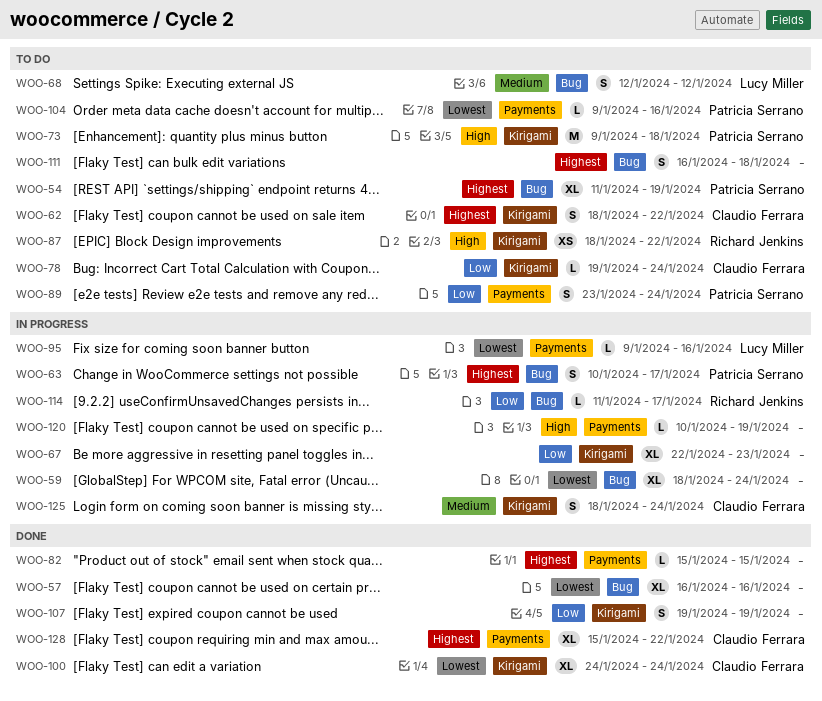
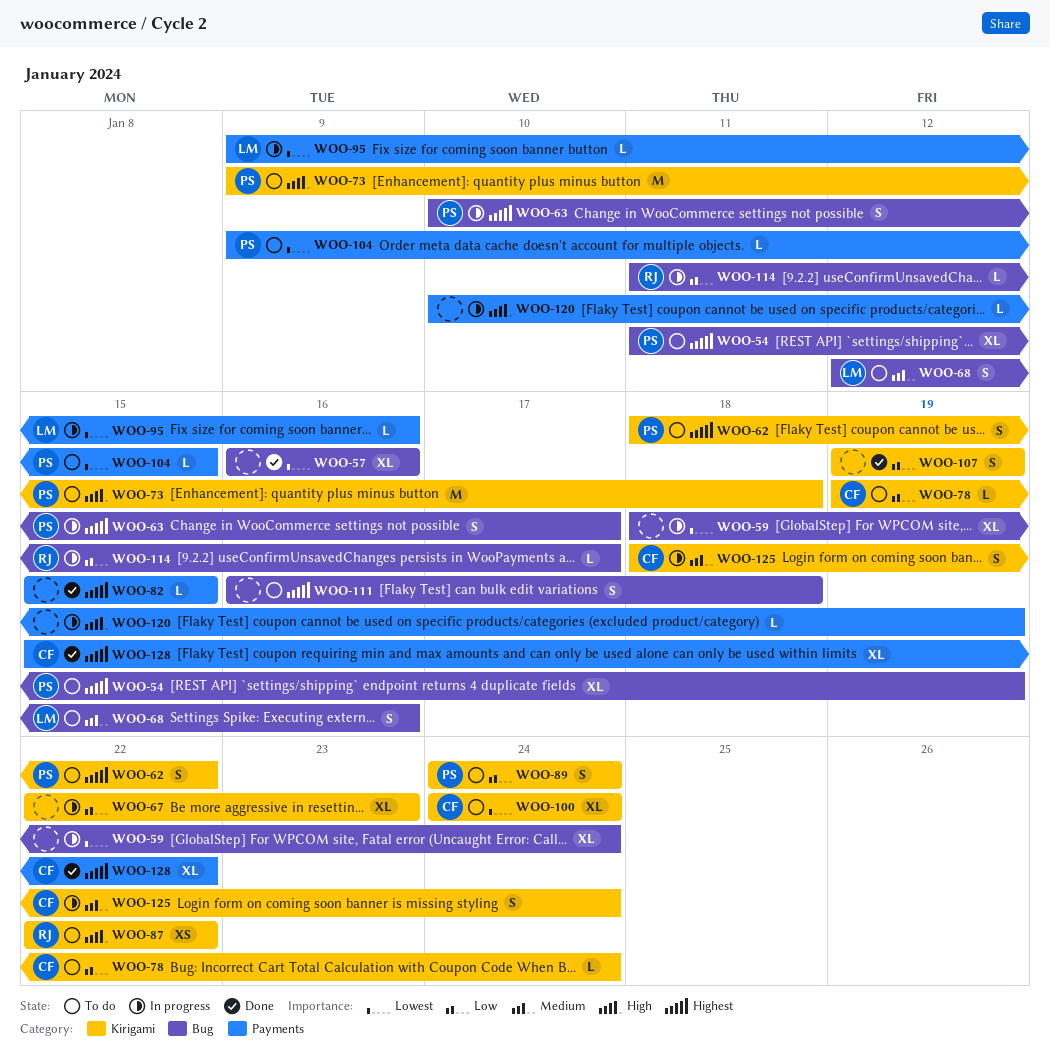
WOO-62, owner: Claudio Ferrara -> Patricia Serrano
WOO-68, due: Jan 12 -> Jan 16
WOO-87, start: Jan 18 -> Jan 22
WOO-89, label: Payments -> Kirigami
WOO-89, start: Jan 23 -> Jan 24
WOO-100, status: Done -> To do
WOO-104, due: Jan 16 -> Jan 15

